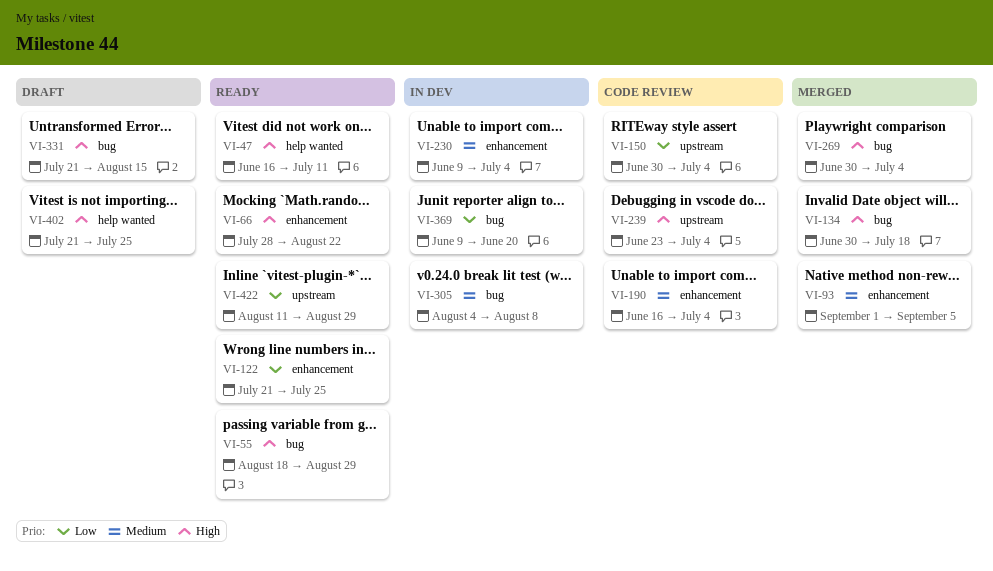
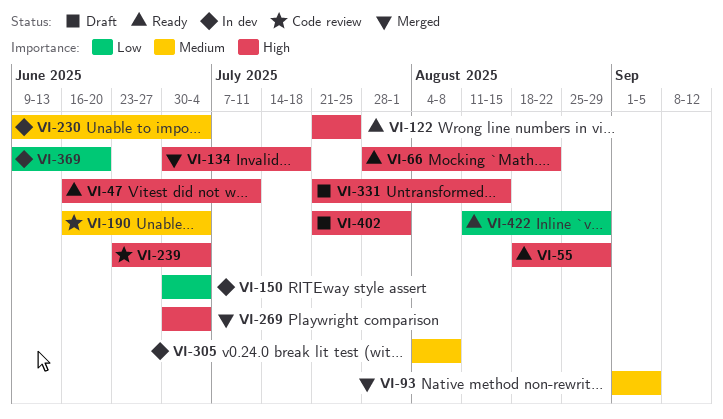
VI-122, priority: Low -> High
VI-150, status: Code review -> In dev
VI-402, due: Jul 25 -> Aug 1

